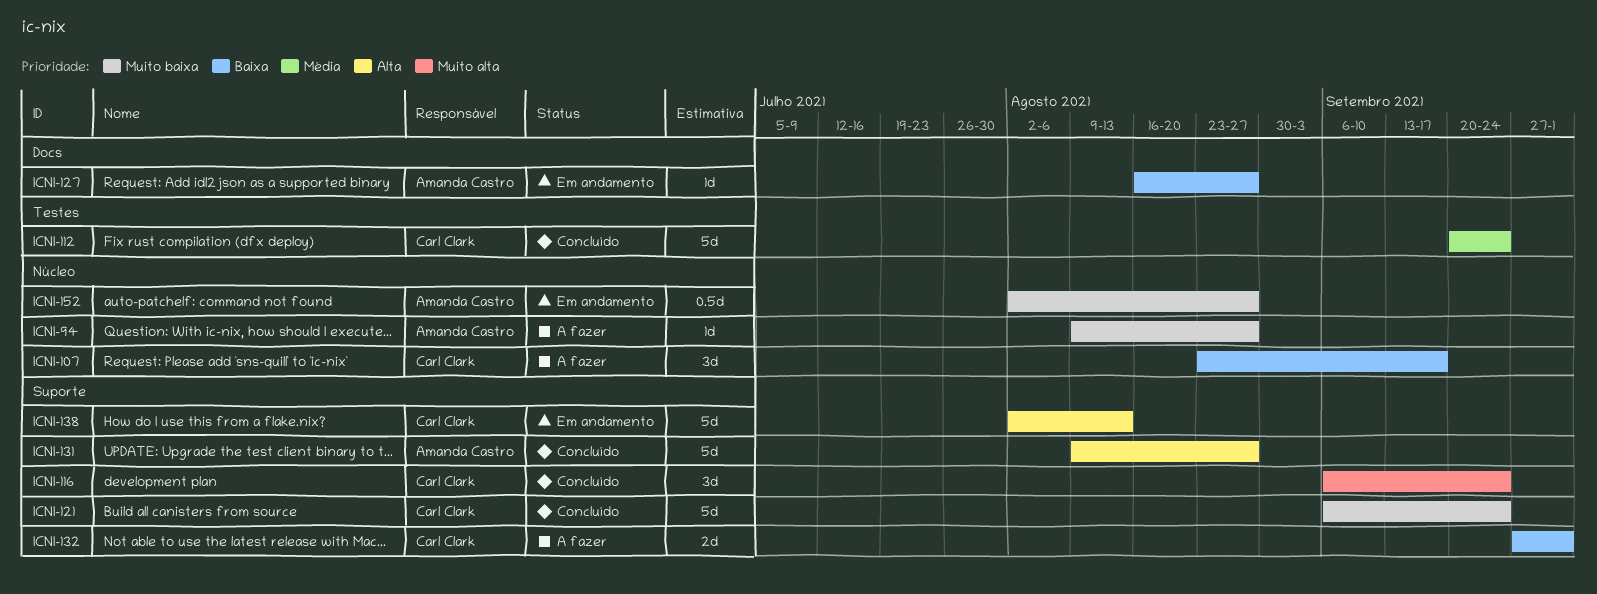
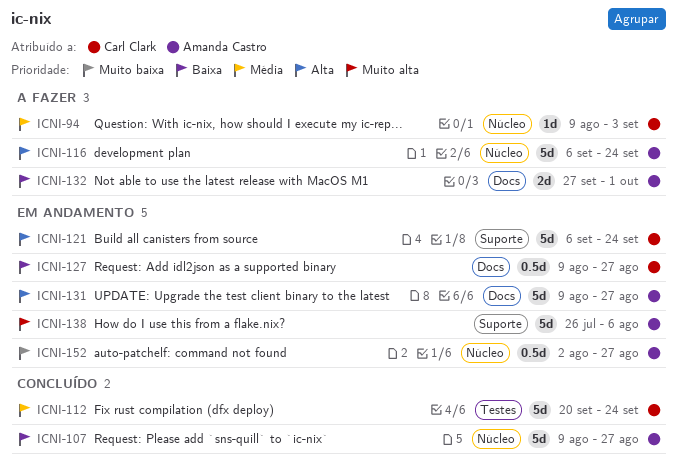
ICNI-94, owner: Amanda Castro -> Carl Clark
ICNI-94, priority: Muito baixa -> Média
ICNI-94, due: Aug 27 -> Sep 3
ICNI-107, status: A fazer -> Concluído
ICNI-107, owner: Carl Clark -> Amanda Castro
ICNI-107, estimate: 3d -> 5d
ICNI-107, start: Aug 23 -> Aug 9
ICNI-107, due: Sep 17 -> Aug 27
ICNI-116, status: Concluído -> A fazer
ICNI-116, owner: Carl Clark -> Amanda Castro
ICNI-116, priority: Muito alta -> Alta
ICNI-116, label: Suporte -> Núcleo
ICNI-116, estimate: 3d -> 5d
ICNI-121, status: Concluído -> Em andamento
ICNI-121, priority: Muito baixa -> Alta
ICNI-127, owner: Amanda Castro -> Carl Clark
ICNI-127, estimate: 1d -> 0.5d
ICNI-127, start: Aug 16 -> Aug 9
ICNI-131, status: Concluído -> Em andamento
ICNI-131, label: Suporte -> Docs
ICNI-132, owner: Carl Clark -> Amanda Castro
ICNI-132, label: Suporte -> Docs
ICNI-138, owner: Carl Clark -> Amanda Castro
ICNI-138, priority: Alta -> Muito alta
ICNI-138, start: Aug 2 -> Jul 26
ICNI-138, due: Aug 13 -> Aug 6

